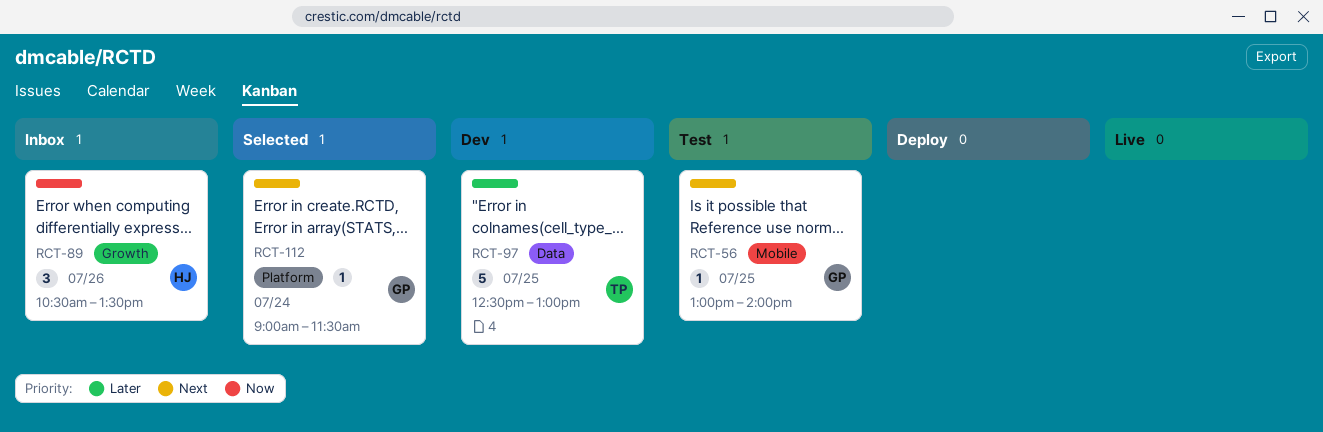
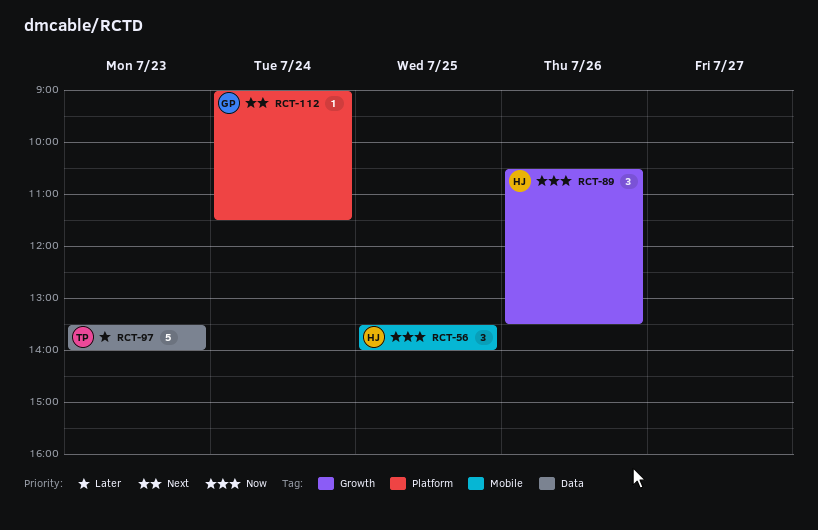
RCT-56, owner: GP -> HJ
RCT-56, priority: Next -> Now
RCT-56, estimate: 1 -> 3
RCT-56, begins: 13:00 -> 13:30
RCT-97, day: Jul 25 -> Jul 23
RCT-97, begins: 12:30 -> 13:30
RCT-97, ends: 13:00 -> 14:00

